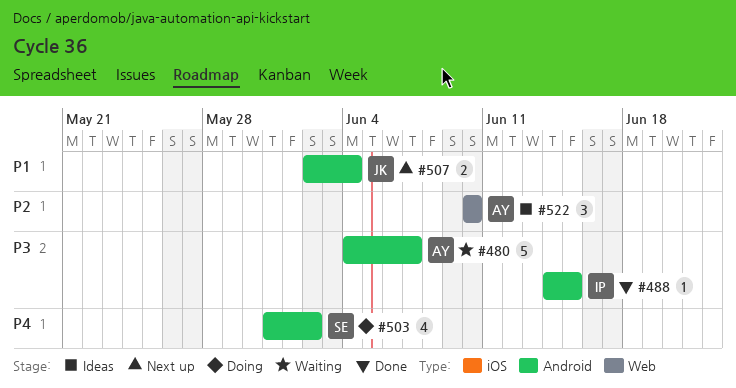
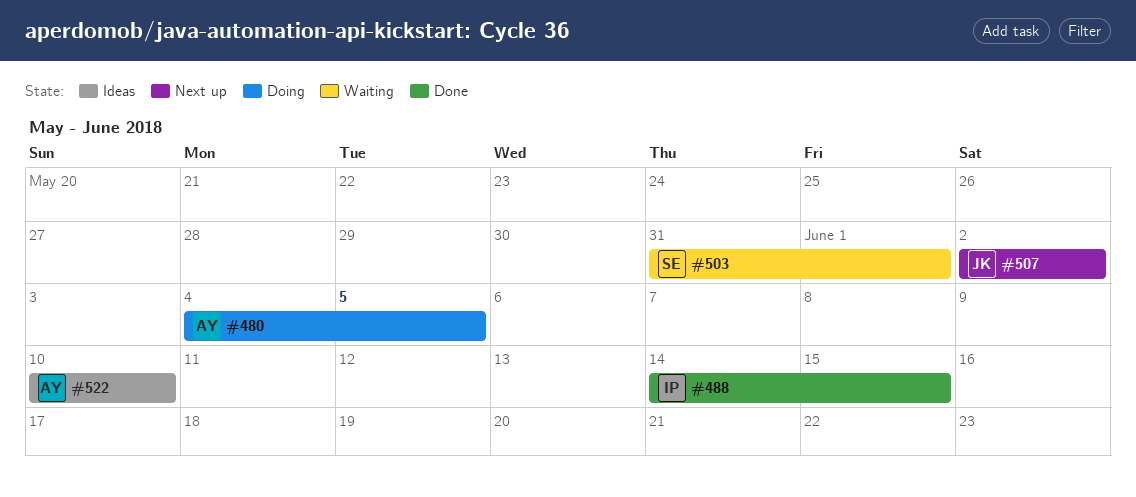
#480, status: Waiting -> Doing
#480, due: Jun 7 -> Jun 5
#503, status: Doing -> Waiting
#503, due: Jun 2 -> Jun 1
#507, due: Jun 4 -> Jun 2

